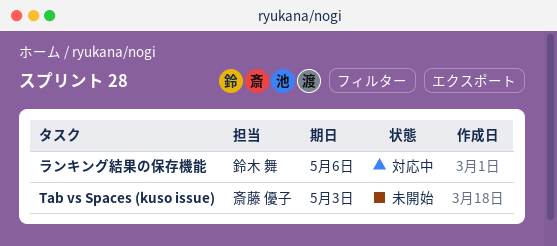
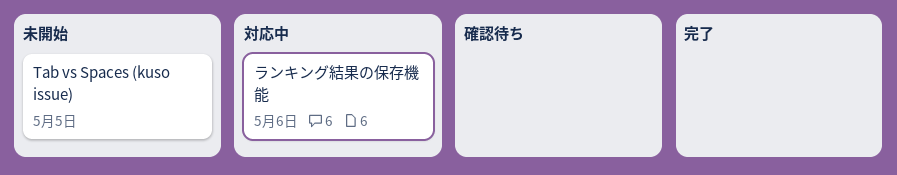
Tab vs Spaces (kuso issue), due: May 3 -> May 5

